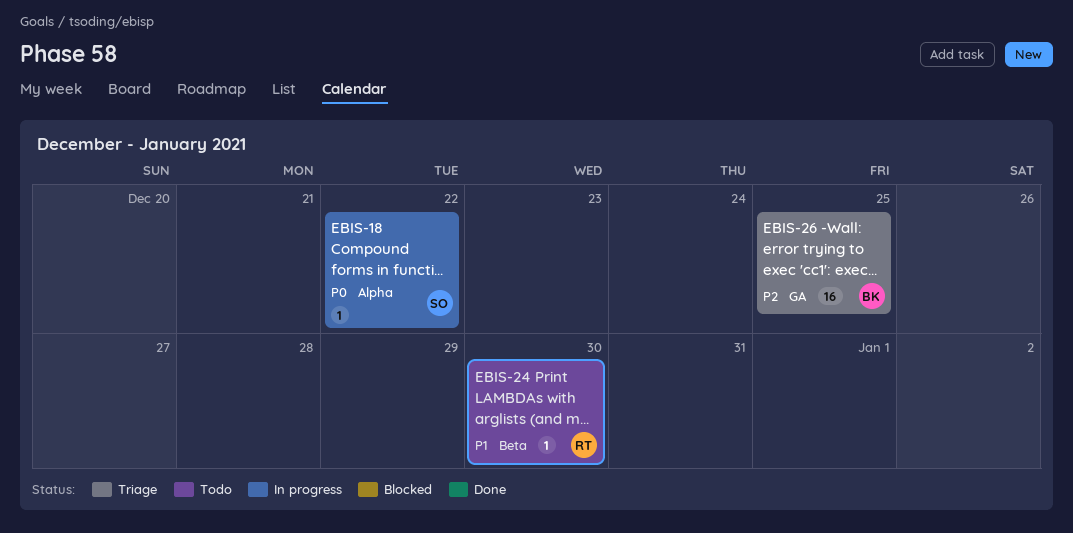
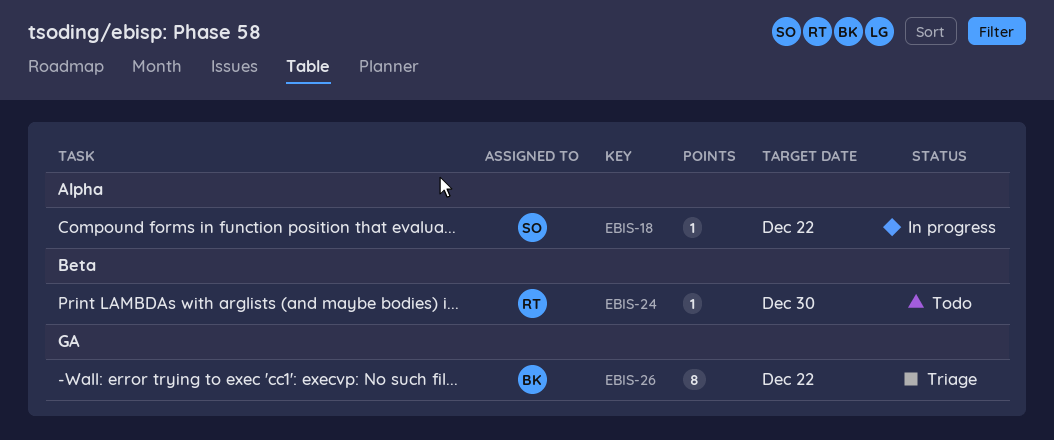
EBIS-26, estimate: 16 -> 8
EBIS-26, due: Dec 25 -> Dec 22

